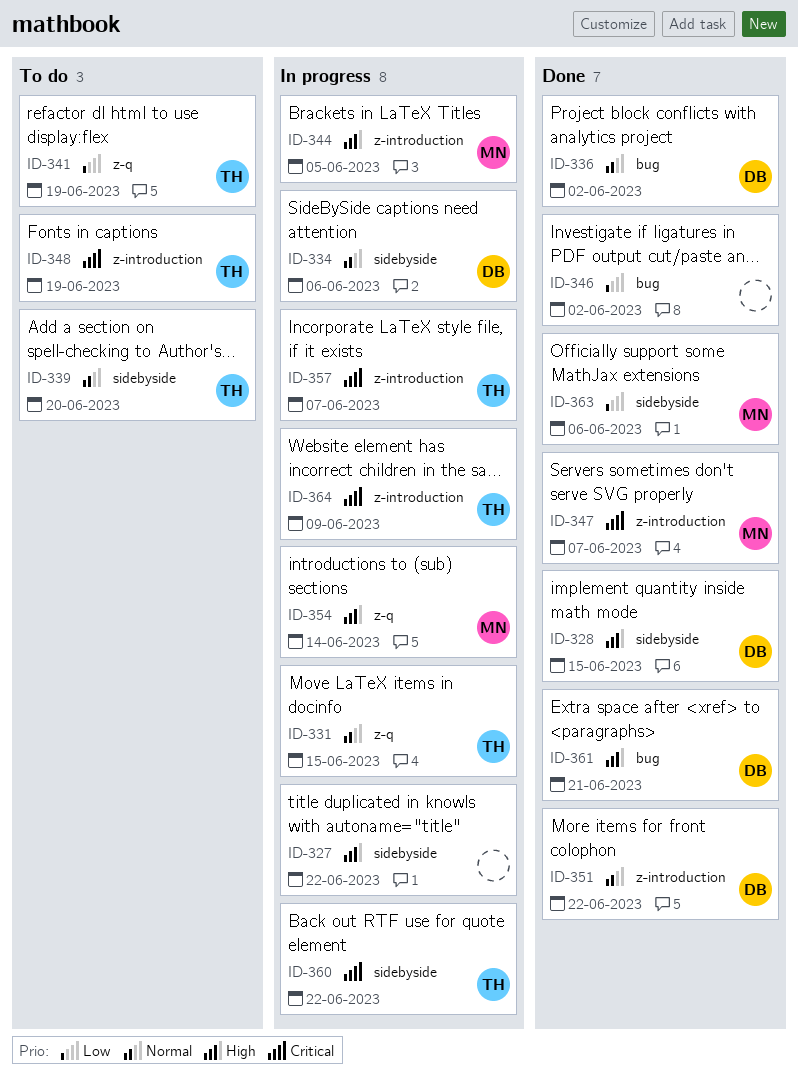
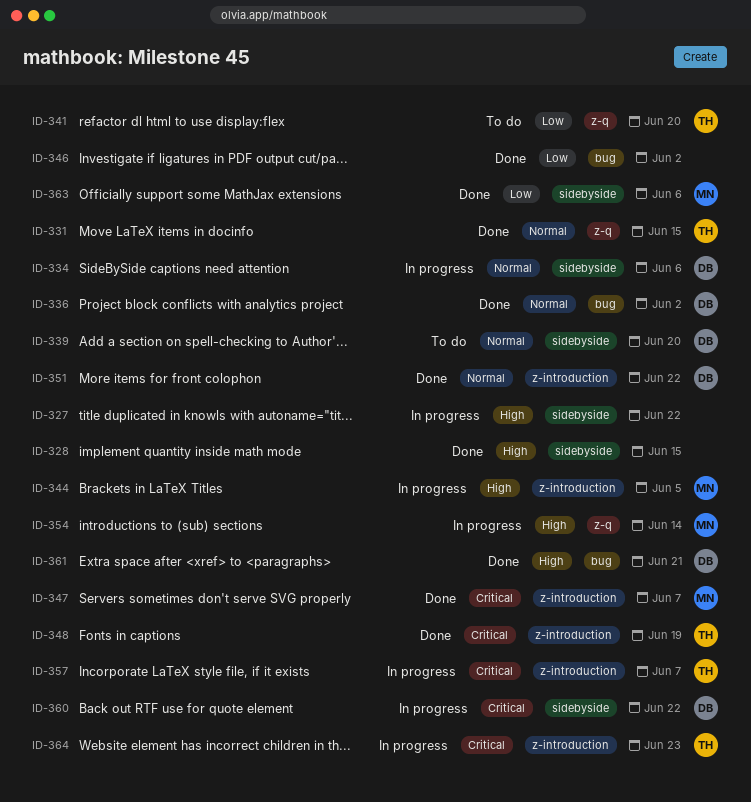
ID-328, owner: DB -> none
ID-331, status: In progress -> Done
ID-339, owner: TH -> DB
ID-341, due: Jun 19 -> Jun 20
ID-348, status: To do -> Done
ID-360, owner: TH -> DB
ID-364, due: Jun 9 -> Jun 23

